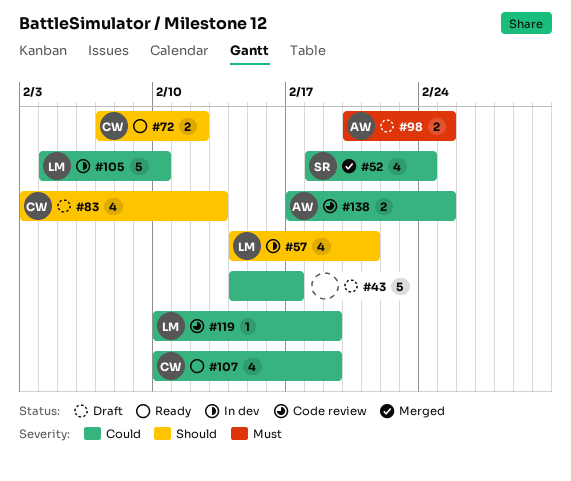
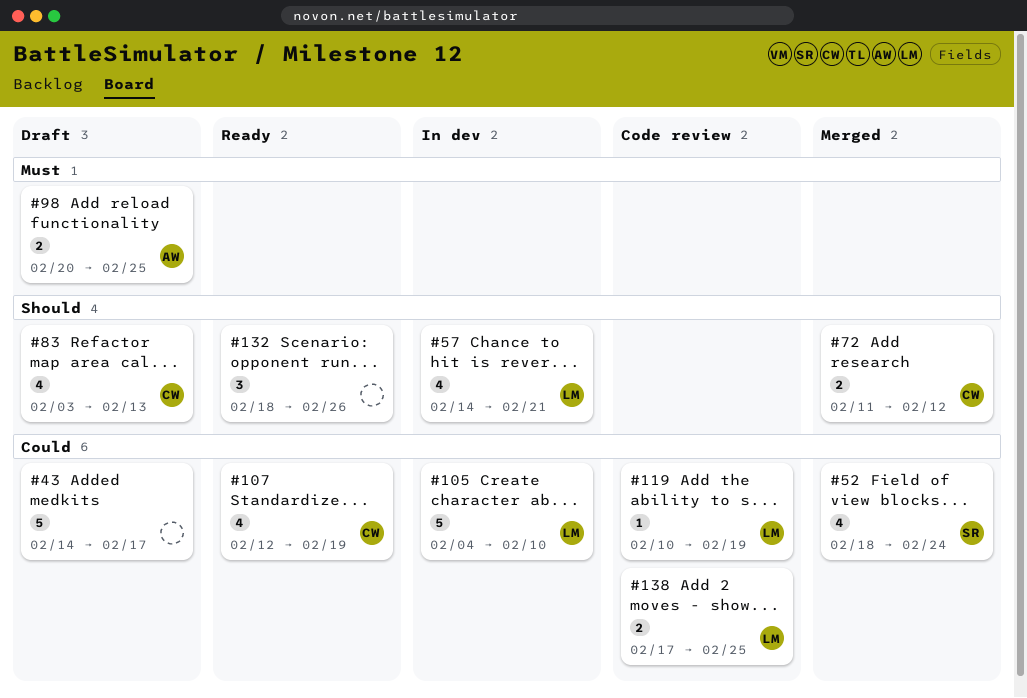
#72, status: Ready -> Merged
#72, start: Feb 7 -> Feb 11
#107, start: Feb 10 -> Feb 12
#132: none -> present
#138, owner: AW -> LM

